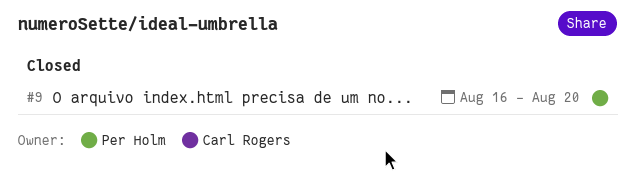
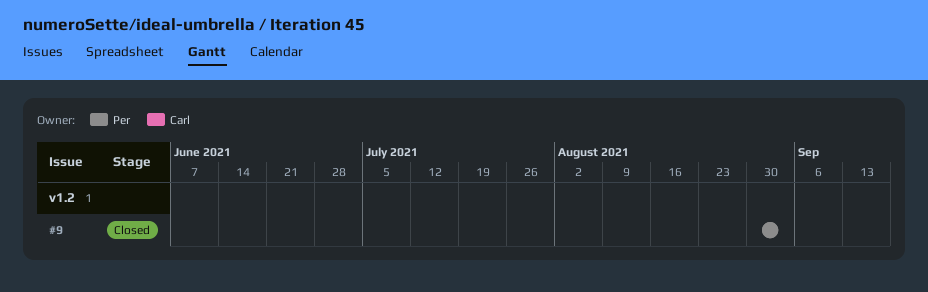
#9, start: Aug 16 -> Aug 30
#9, due: Aug 20 -> Sep 3

